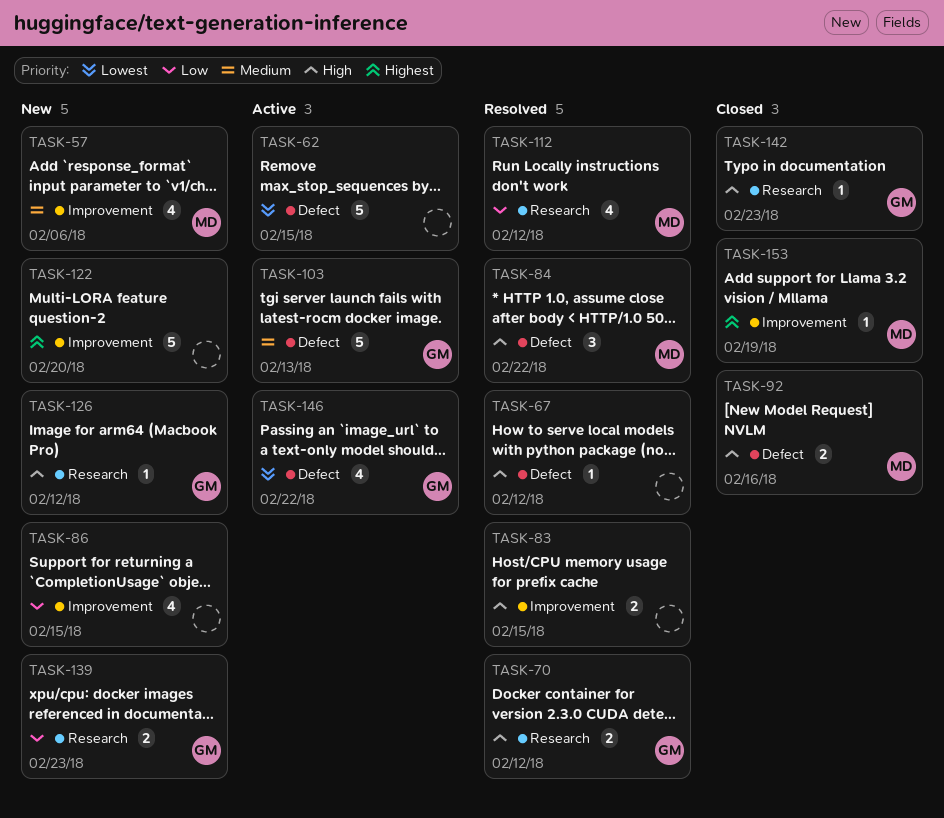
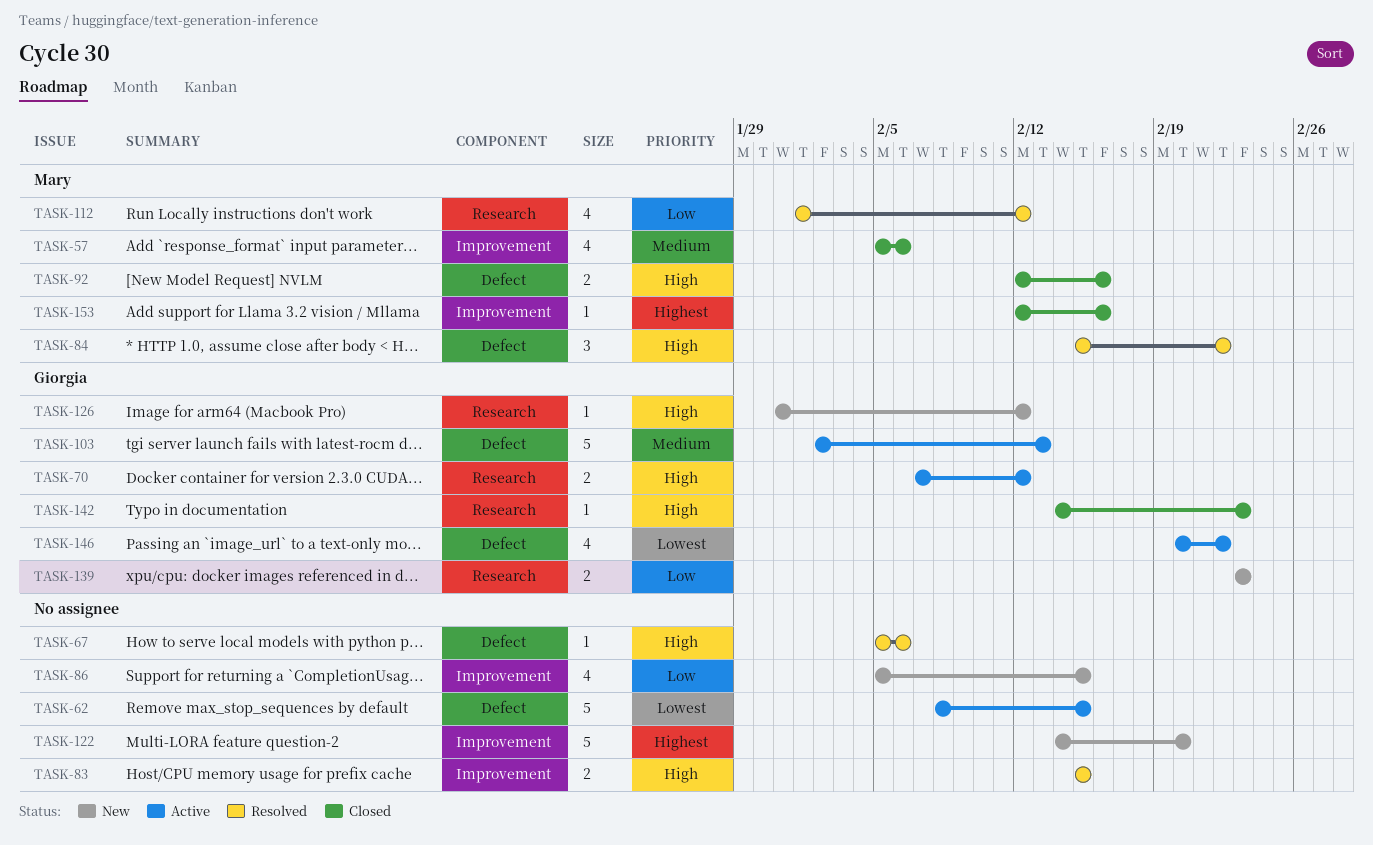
TASK-57, status: New -> Closed
TASK-67, due: Feb 12 -> Feb 6
TASK-70, status: Resolved -> Active
TASK-153, due: Feb 19 -> Feb 16

